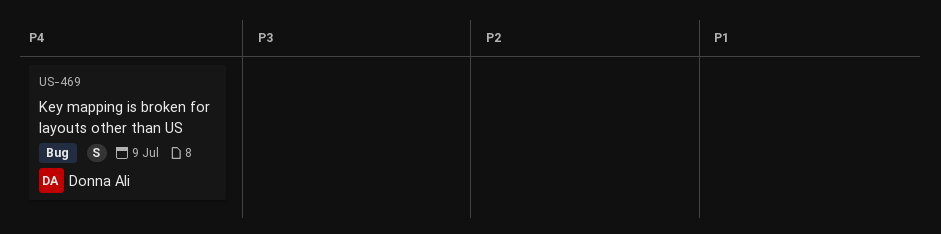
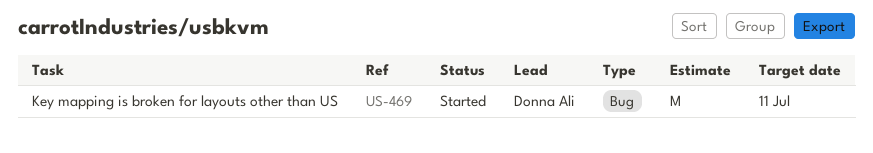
US-469, estimate: S -> M
US-469, due: Jul 9 -> Jul 11

